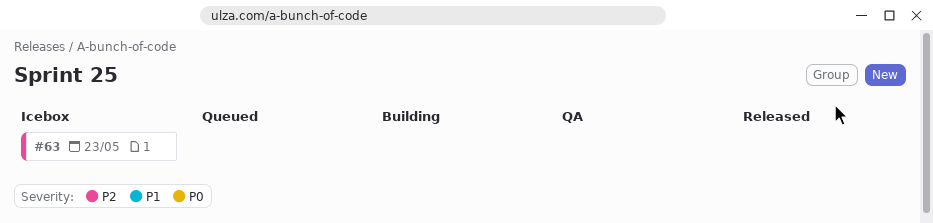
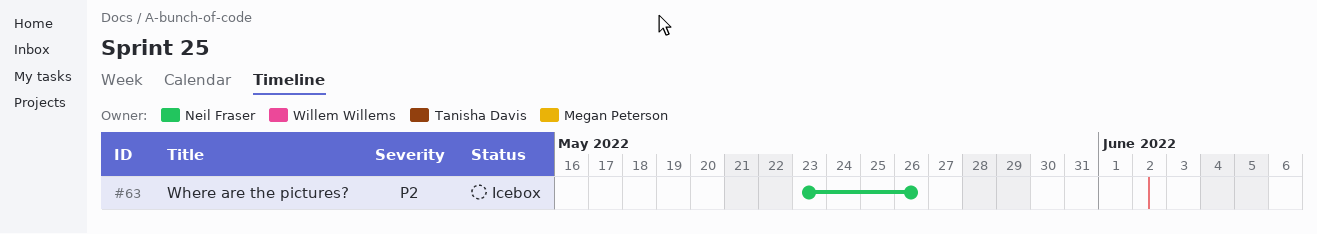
#63, due: May 23 -> May 26

